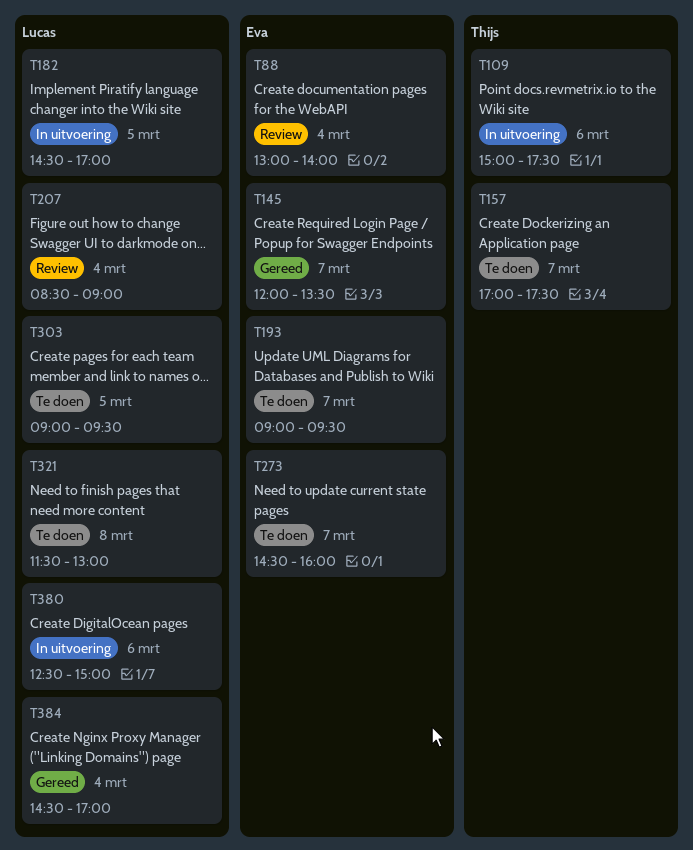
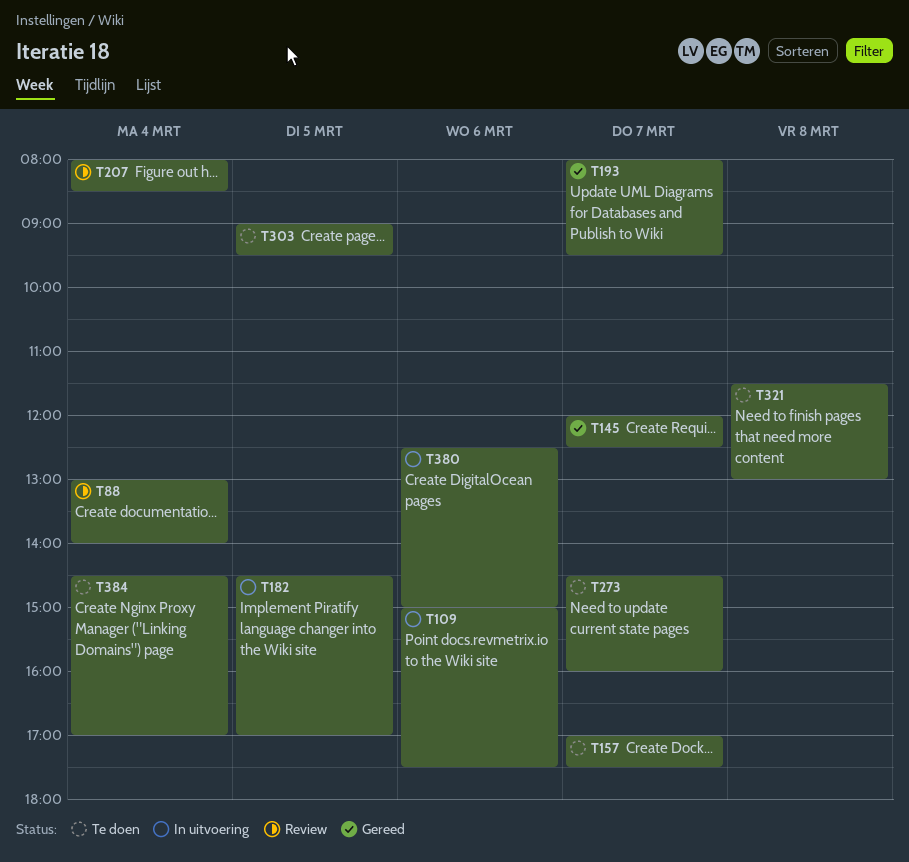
T145, ends: 13:30 -> 12:30
T193, status: Te doen -> Gereed
T193, begins: 09:00 -> 08:00
T207, begins: 08:30 -> 08:00
T207, ends: 09:00 -> 08:30
T384, status: Gereed -> Te doen

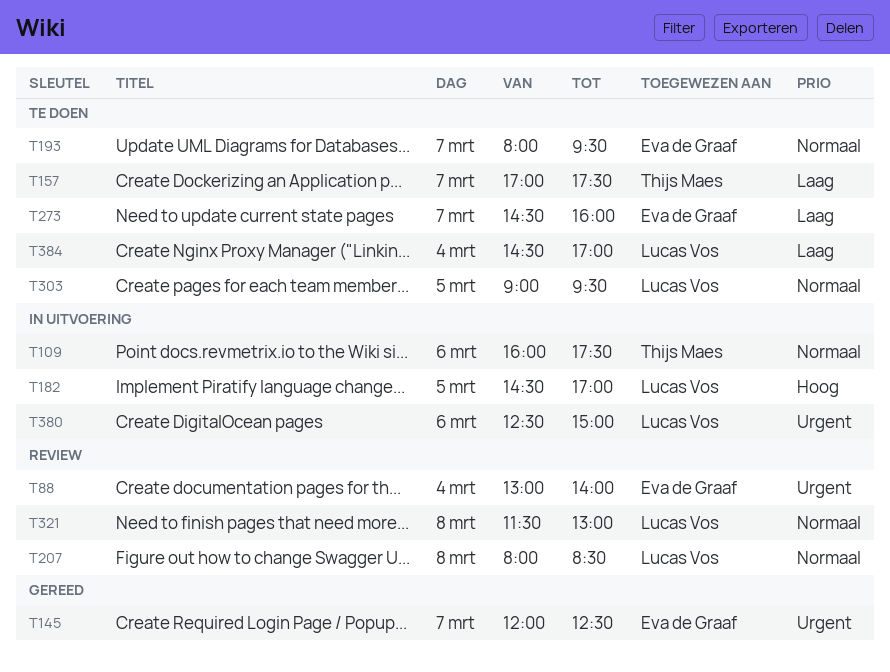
T109, begins: 15:00 -> 16:00
T193, status: Gereed -> Te doen
T207, day: Mar 4 -> Mar 8
T321, status: Te doen -> Review

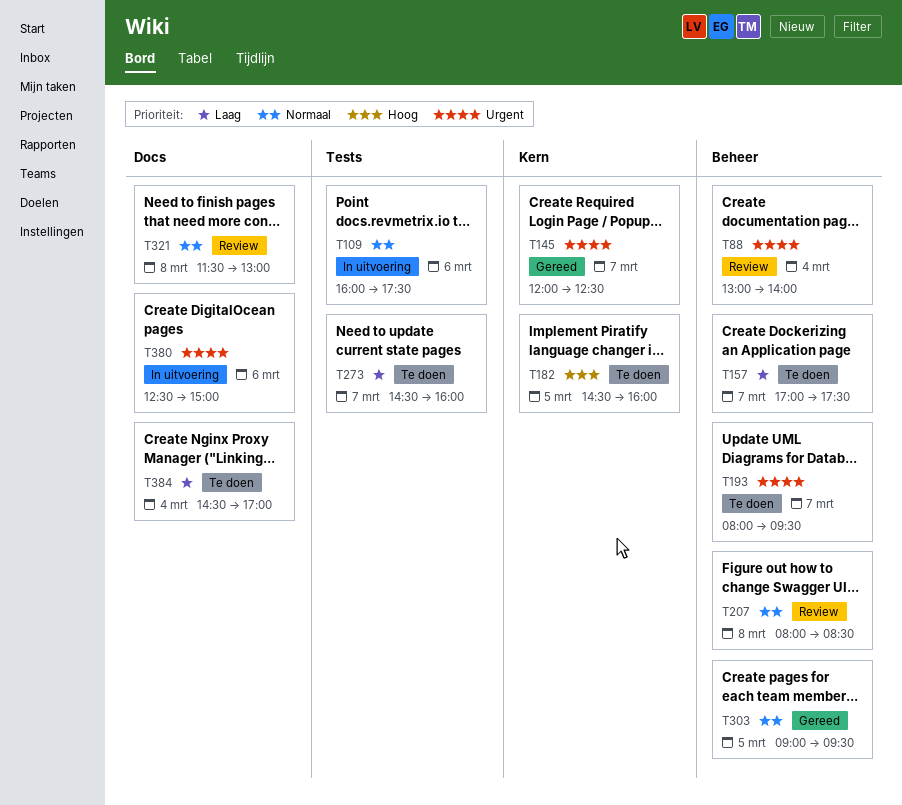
T182, status: In uitvoering -> Te doen
T182, ends: 17:00 -> 16:00
T193, priority: Normaal -> Urgent
T303, status: Te doen -> Gereed

